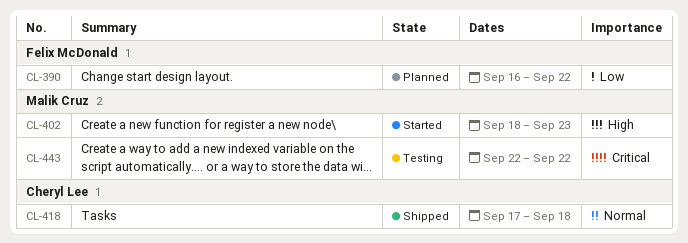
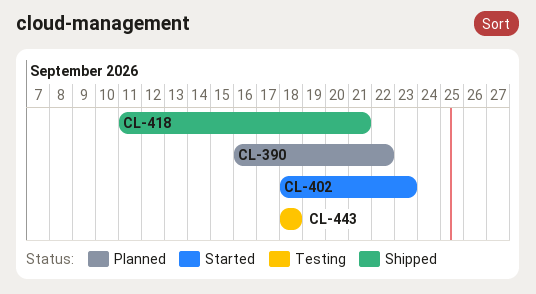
CL-418, start: Sep 17 -> Sep 11
CL-418, due: Sep 18 -> Sep 21
CL-443, start: Sep 22 -> Sep 18
CL-443, due: Sep 22 -> Sep 18

